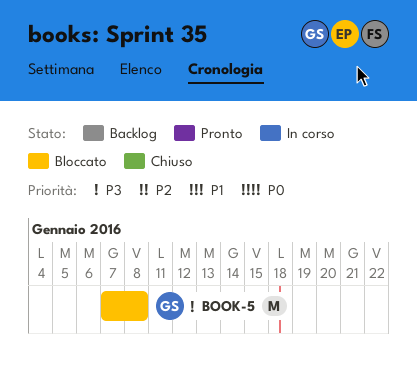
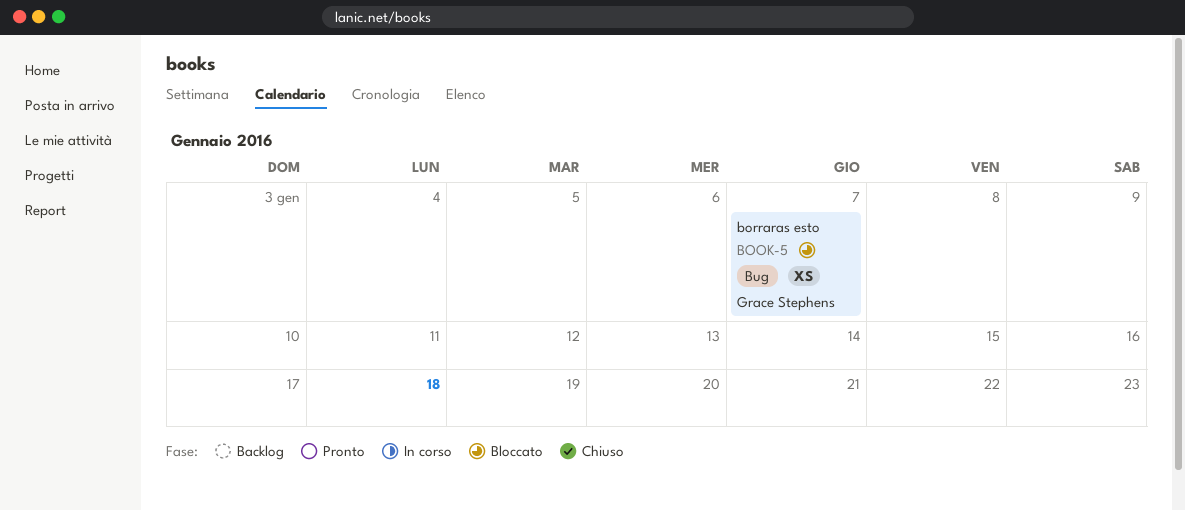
BOOK-5, estimate: M -> XS
BOOK-5, due: Jan 8 -> Jan 7

